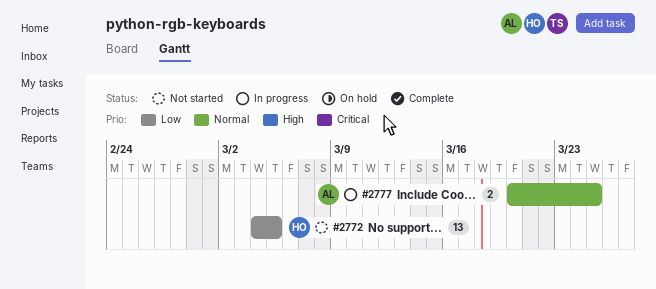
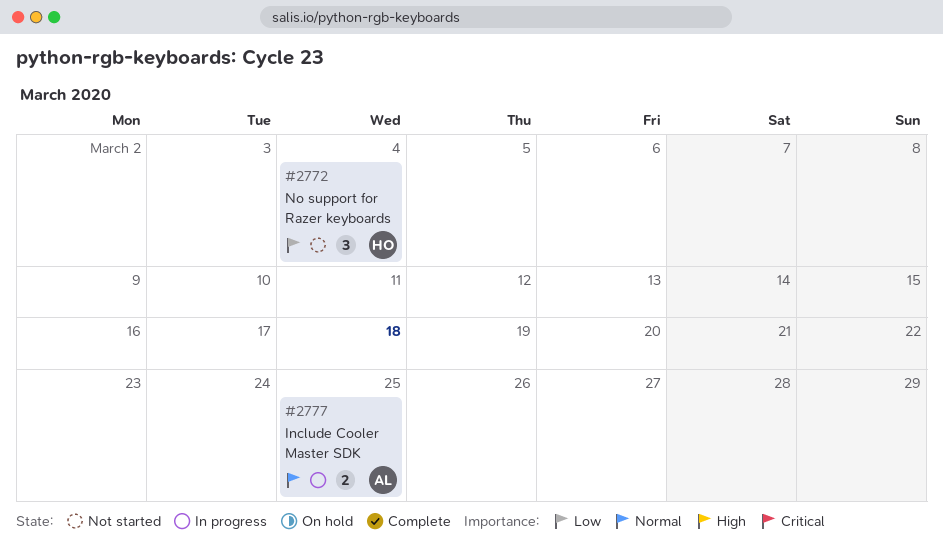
#2772, estimate: 13 -> 3
#2772, due: Mar 5 -> Mar 4

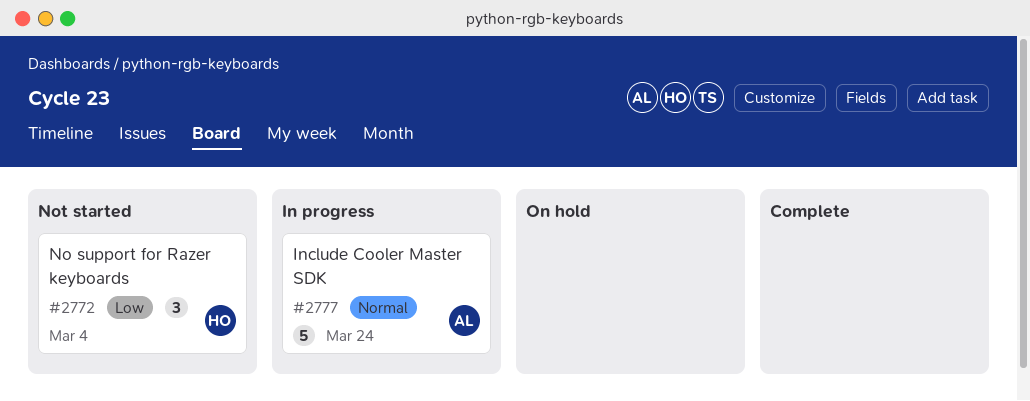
#2777, estimate: 2 -> 5
#2777, due: Mar 25 -> Mar 24

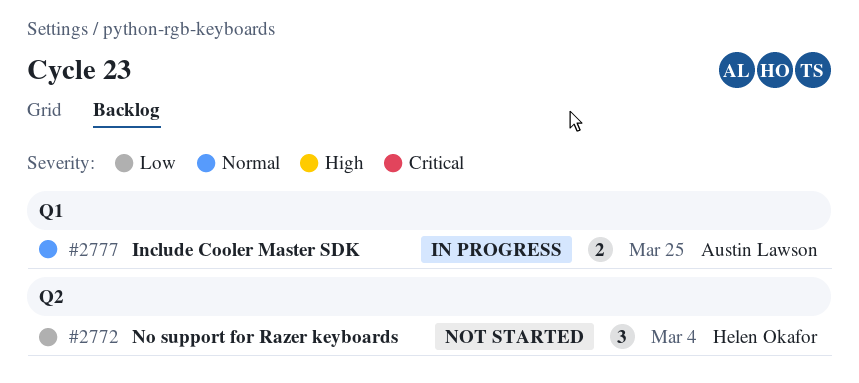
#2777, estimate: 5 -> 2
#2777, due: Mar 24 -> Mar 25

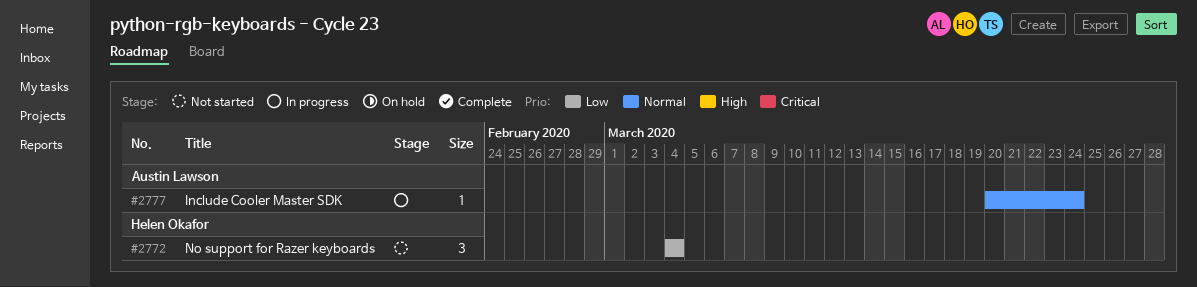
#2777, estimate: 2 -> 1
#2777, due: Mar 25 -> Mar 24

